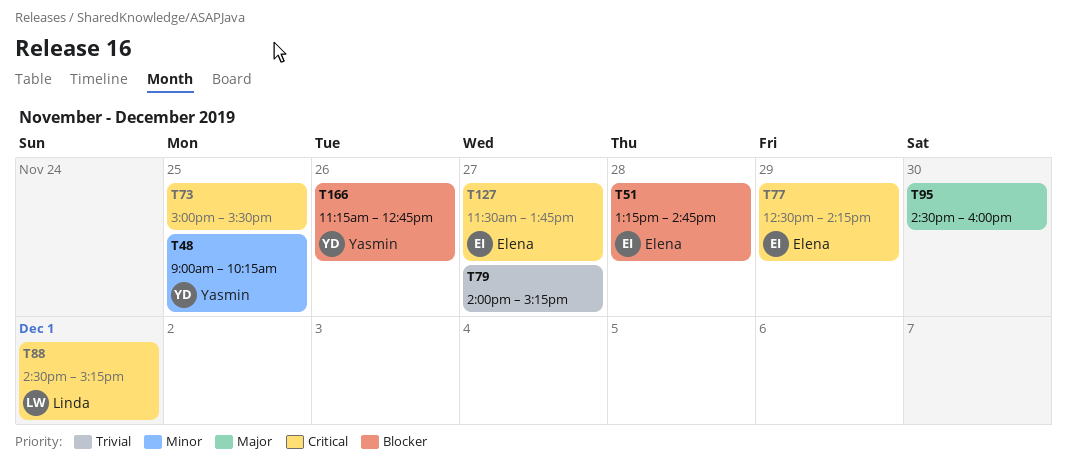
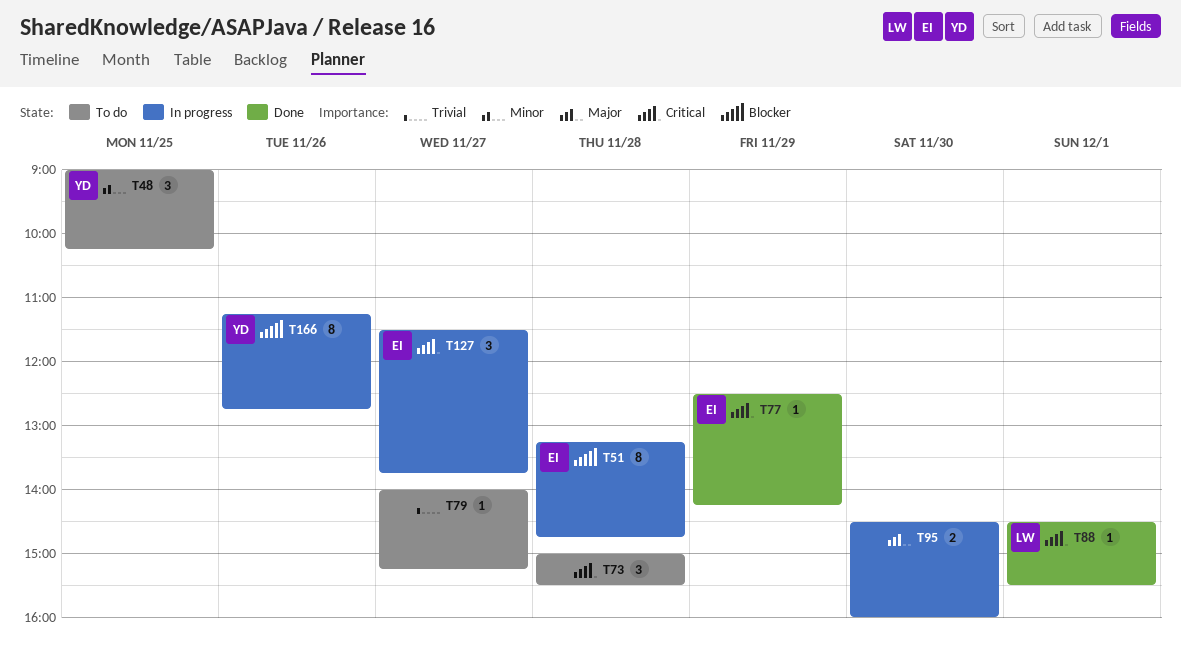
T73, day: Nov 25 -> Nov 28
T88, ends: 15:15 -> 15:30

